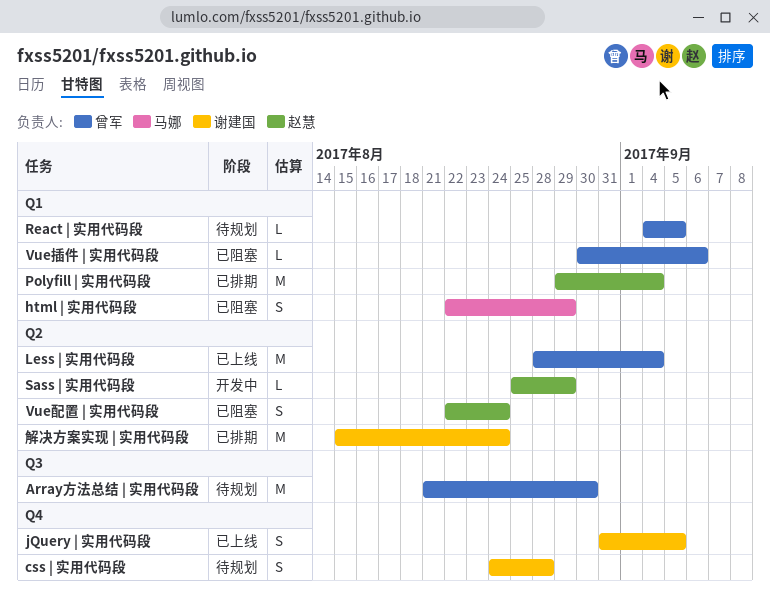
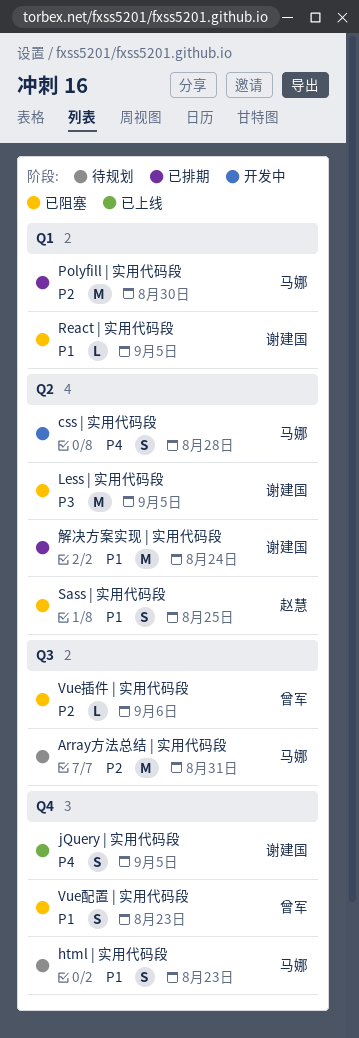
Array方法总结 | 实用代码段, owner: 曾军 -> 马娜
Array方法总结 | 实用代码段, due: Aug 30 -> Aug 31
css | 实用代码段, status: 待规划 -> 开发中
css | 实用代码段, owner: 谢建国 -> 马娜
css | 实用代码段, label: Q4 -> Q2
html | 实用代码段, status: 已阻塞 -> 待规划
html | 实用代码段, label: Q1 -> Q4
html | 实用代码段, due: Aug 29 -> Aug 23
Less | 实用代码段, status: 已上线 -> 已阻塞
Less | 实用代码段, owner: 曾军 -> 谢建国
Less | 实用代码段, due: Sep 4 -> Sep 5
Polyfill | 实用代码段, owner: 赵慧 -> 马娜
Polyfill | 实用代码段, due: Sep 4 -> Aug 30
React | 实用代码段, status: 待规划 -> 已阻塞
React | 实用代码段, owner: 曾军 -> 谢建国
Sass | 实用代码段, status: 开发中 -> 已阻塞
Sass | 实用代码段, estimate: L -> S
Sass | 实用代码段, due: Aug 29 -> Aug 25
Vue插件 | 实用代码段, label: Q1 -> Q3
Vue配置 | 实用代码段, owner: 赵慧 -> 曾军
Vue配置 | 实用代码段, label: Q2 -> Q4
Vue配置 | 实用代码段, due: Aug 24 -> Aug 23

